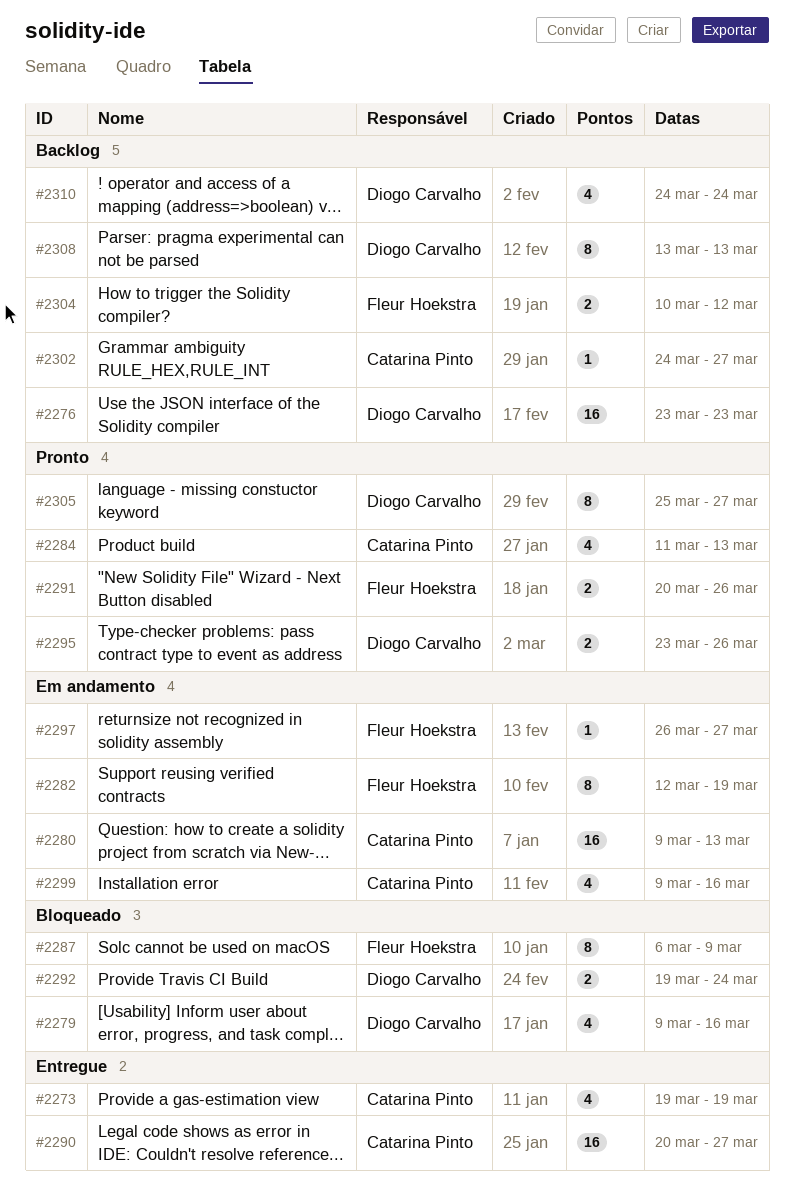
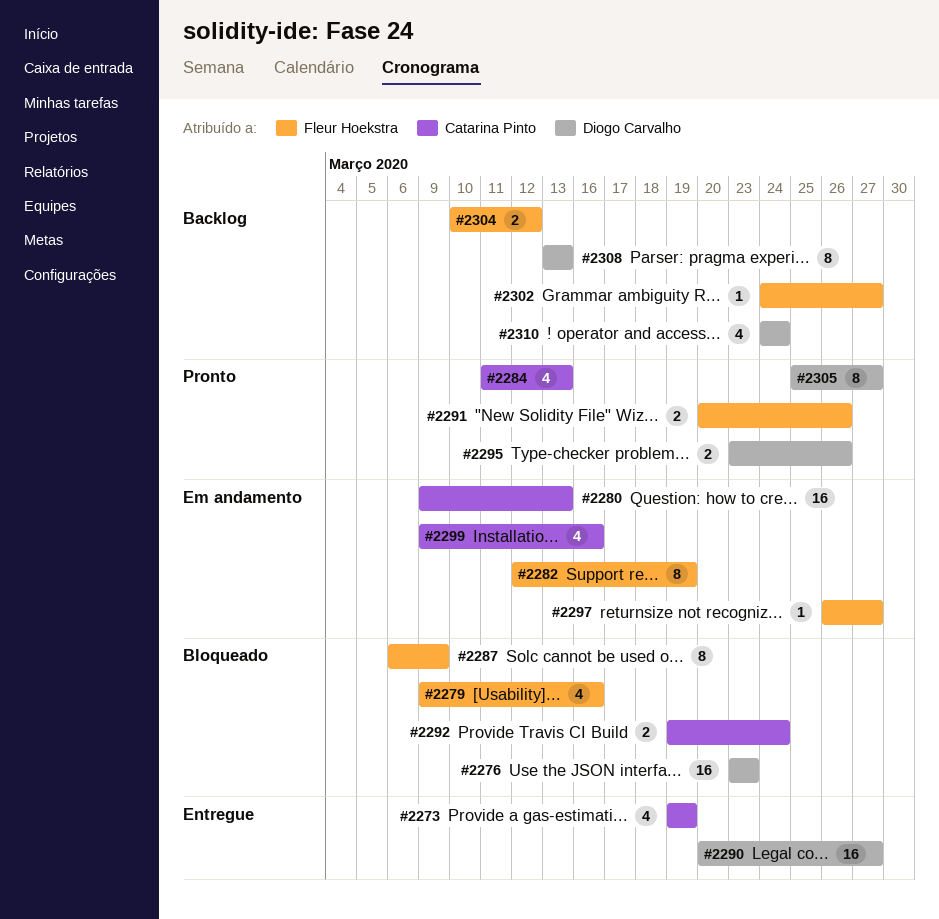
#2276, status: Backlog -> Bloqueado
#2279, owner: Diogo Carvalho -> Fleur Hoekstra
#2290, owner: Catarina Pinto -> Diogo Carvalho
#2292, owner: Diogo Carvalho -> Catarina Pinto
#2302, owner: Catarina Pinto -> Fleur Hoekstra

